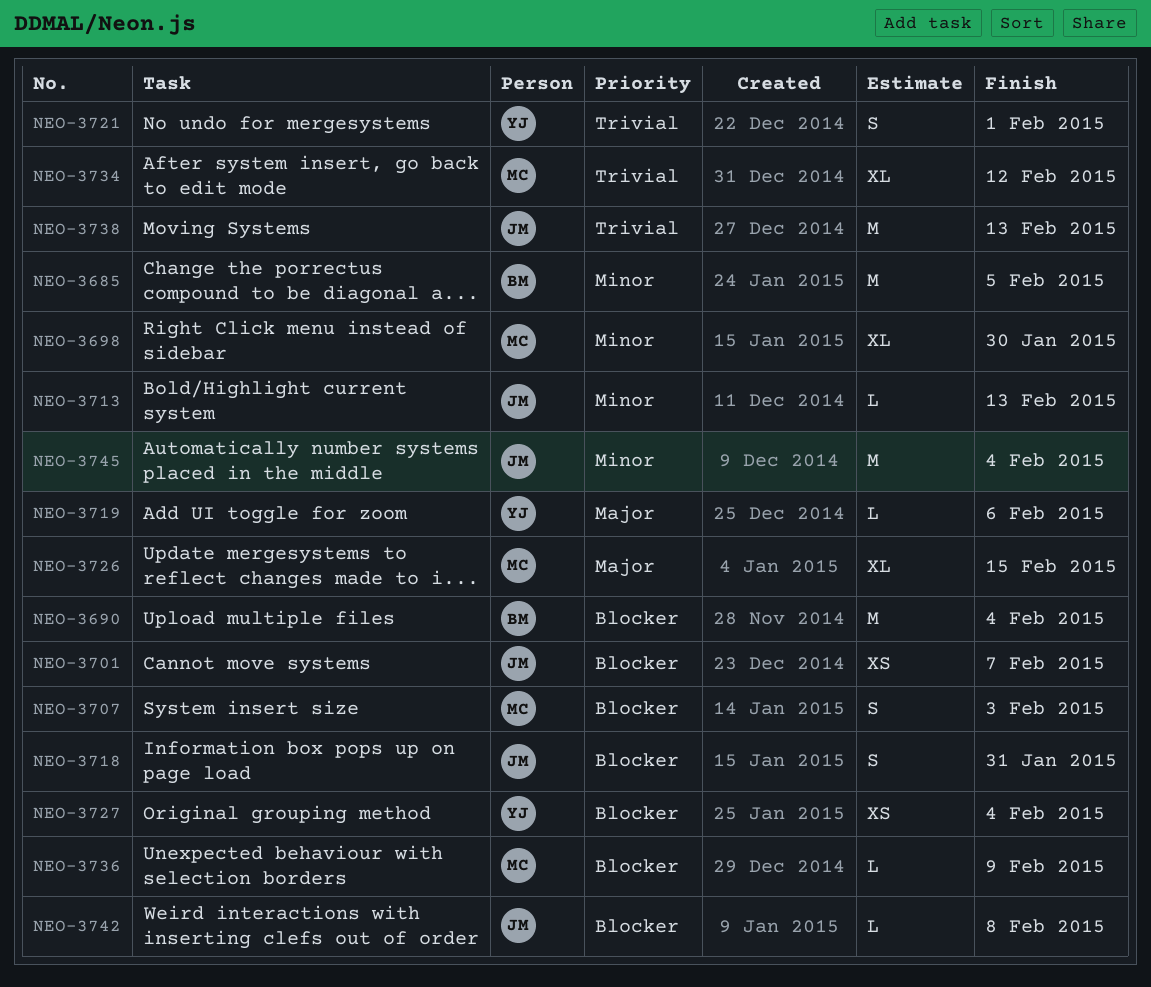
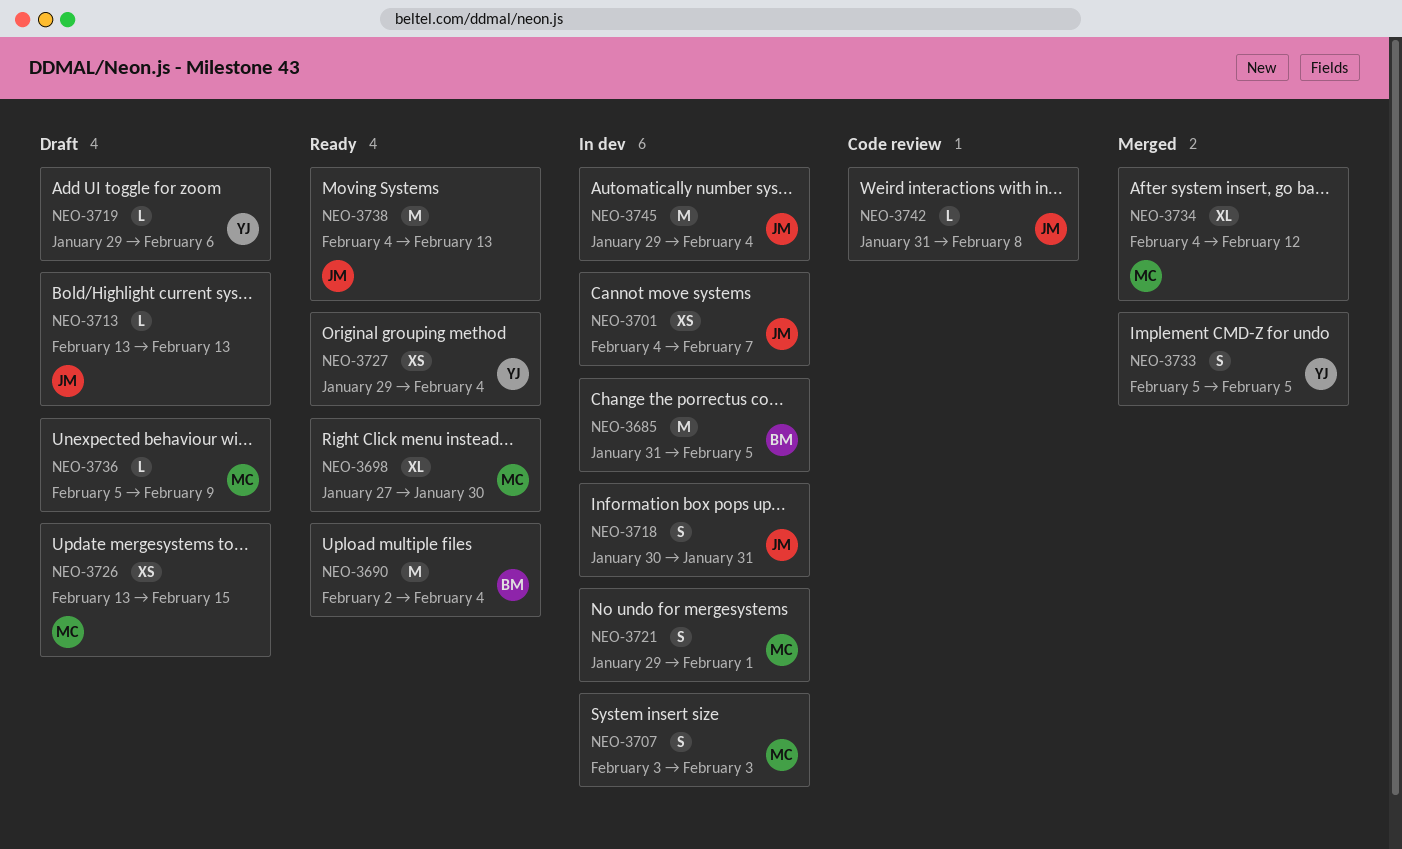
NEO-3721, owner: YJ -> MC
NEO-3726, estimate: XL -> XS
NEO-3733: none -> present

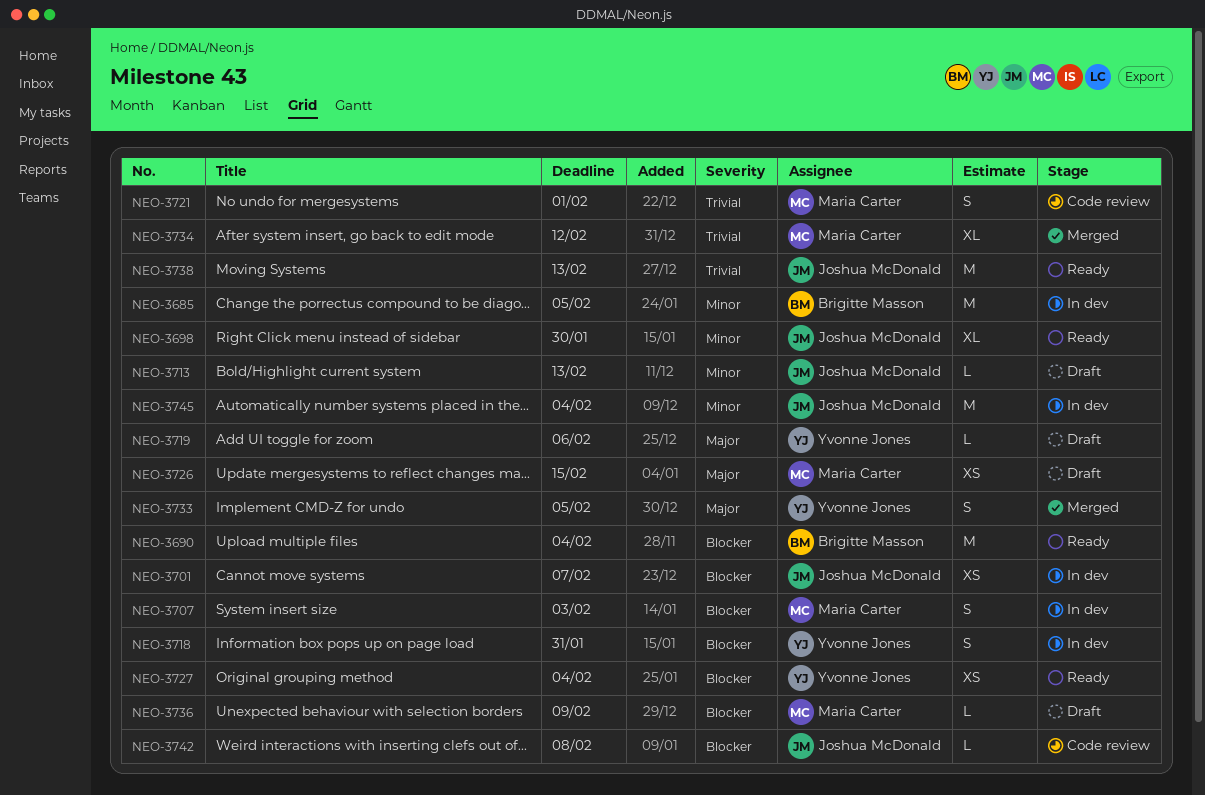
NEO-3698, owner: Maria Carter -> Joshua McDonald
NEO-3718, owner: Joshua McDonald -> Yvonne Jones
NEO-3721, status: In dev -> Code review

